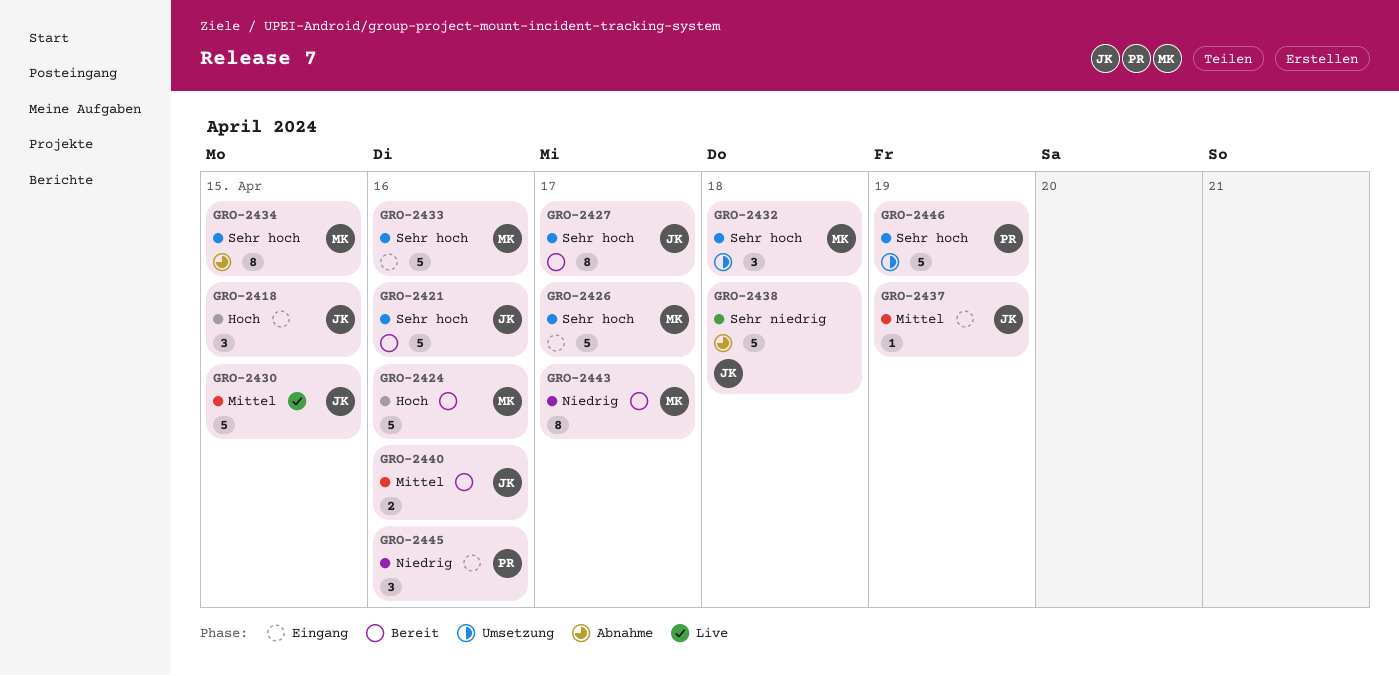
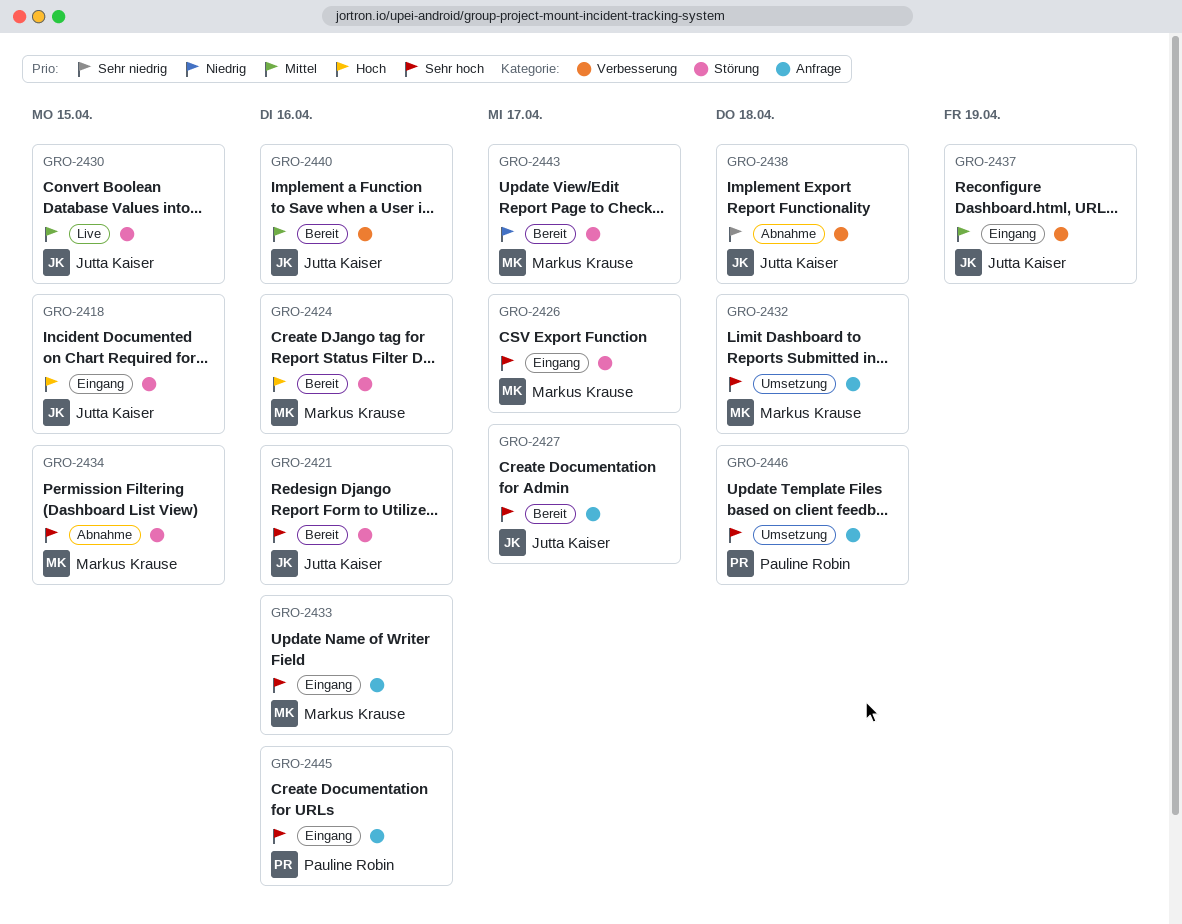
GRO-2445, priority: Niedrig -> Sehr hoch
GRO-2446, due: Apr 19 -> Apr 18

